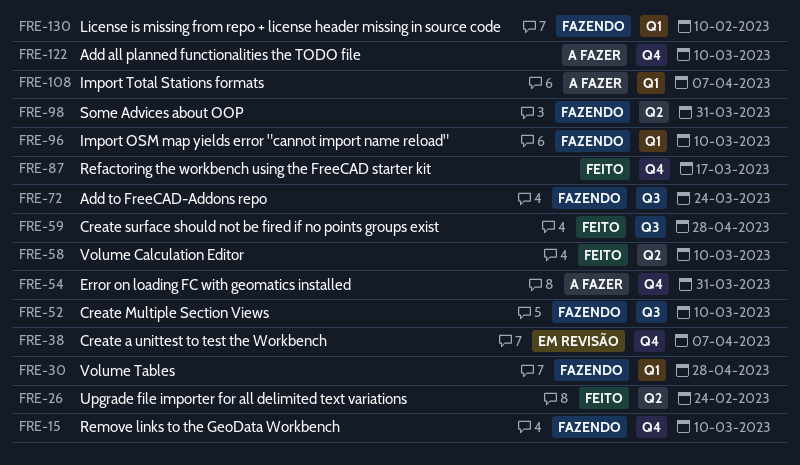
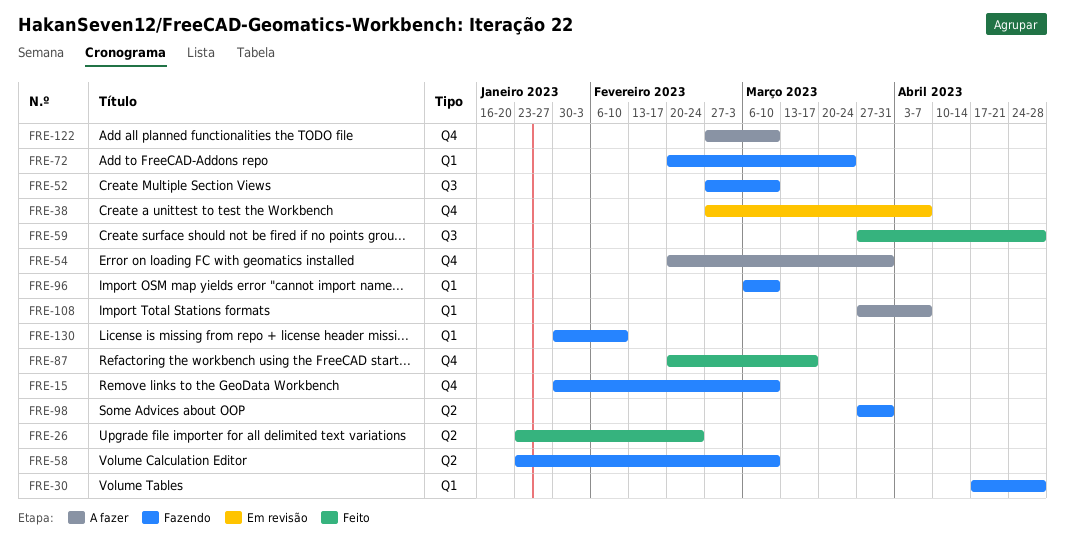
FRE-58, status: Feito -> Fazendo
FRE-72, label: Q3 -> Q1

